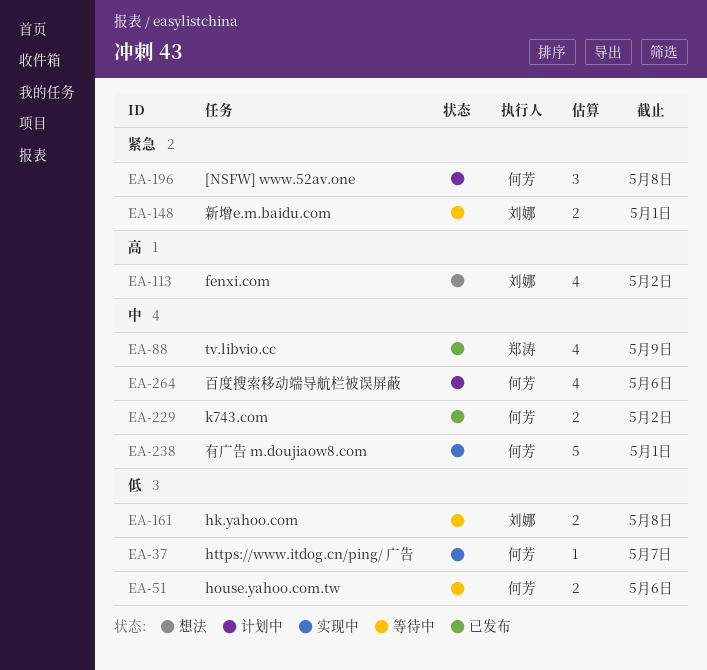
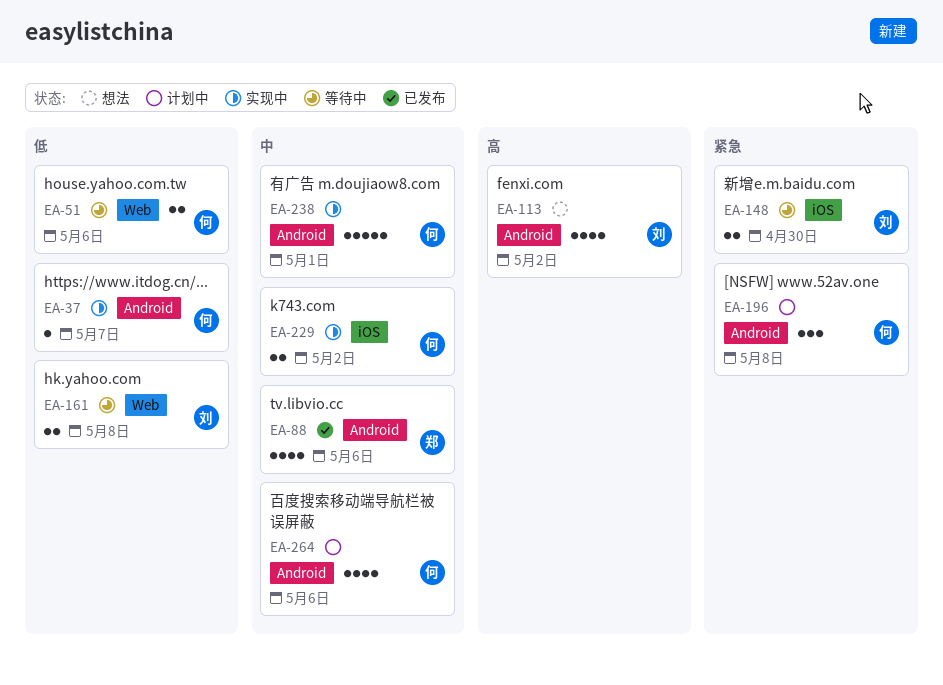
EA-88, due: May 9 -> May 6
EA-148, due: May 1 -> Apr 30
EA-229, status: 已发布 -> 实现中

